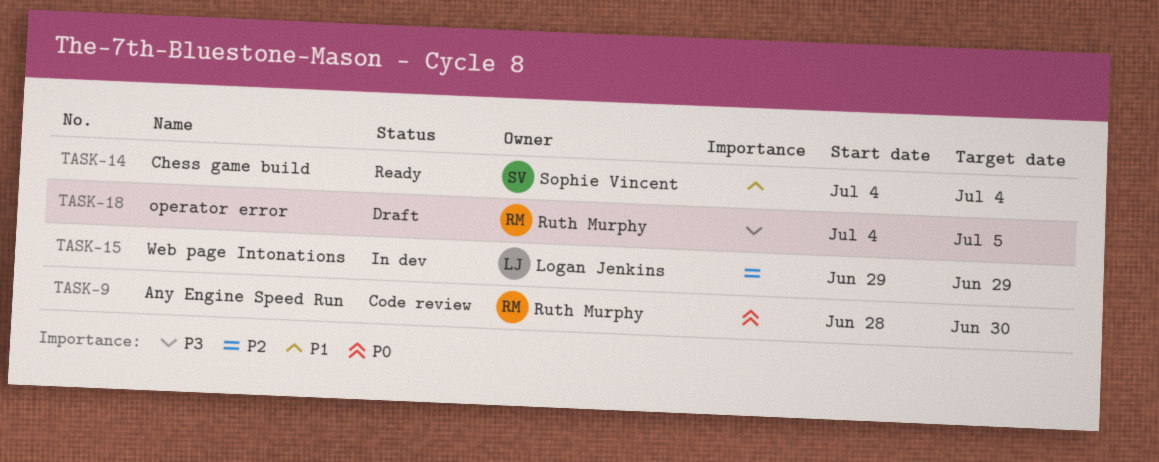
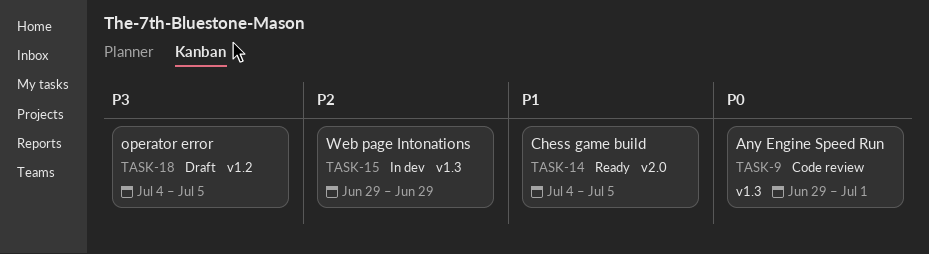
TASK-9, start: Jun 28 -> Jun 29
TASK-9, due: Jun 30 -> Jul 1
TASK-14, due: Jul 4 -> Jul 5

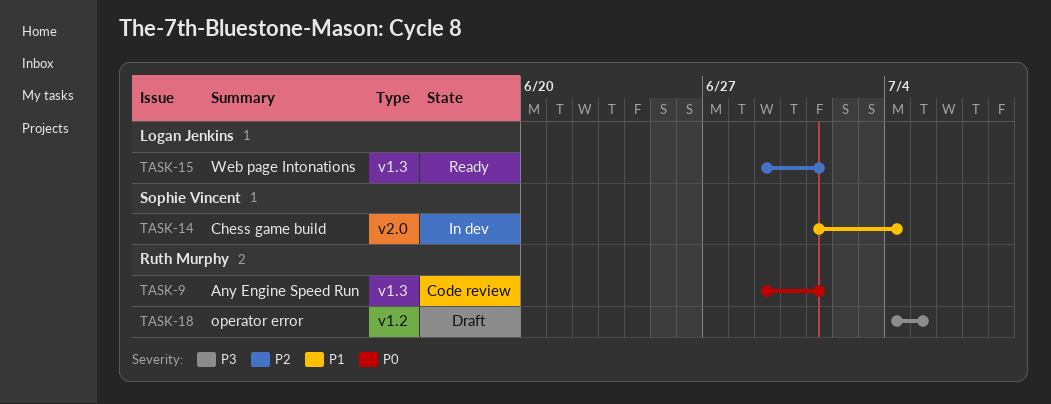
TASK-14, status: Ready -> In dev
TASK-14, start: Jul 4 -> Jul 1
TASK-14, due: Jul 5 -> Jul 4
TASK-15, status: In dev -> Ready
TASK-15, due: Jun 29 -> Jul 1

